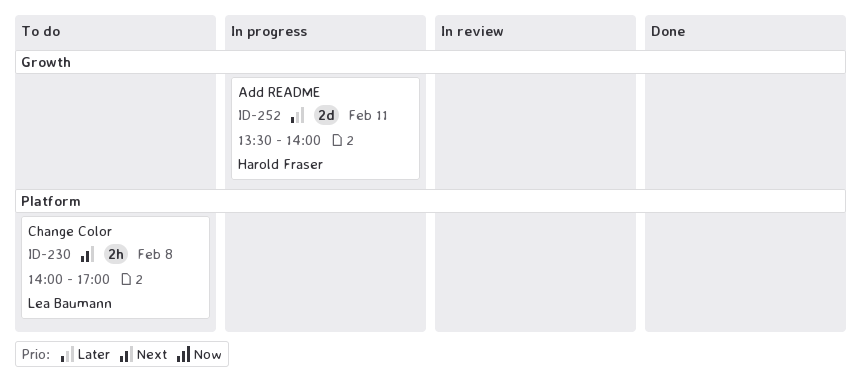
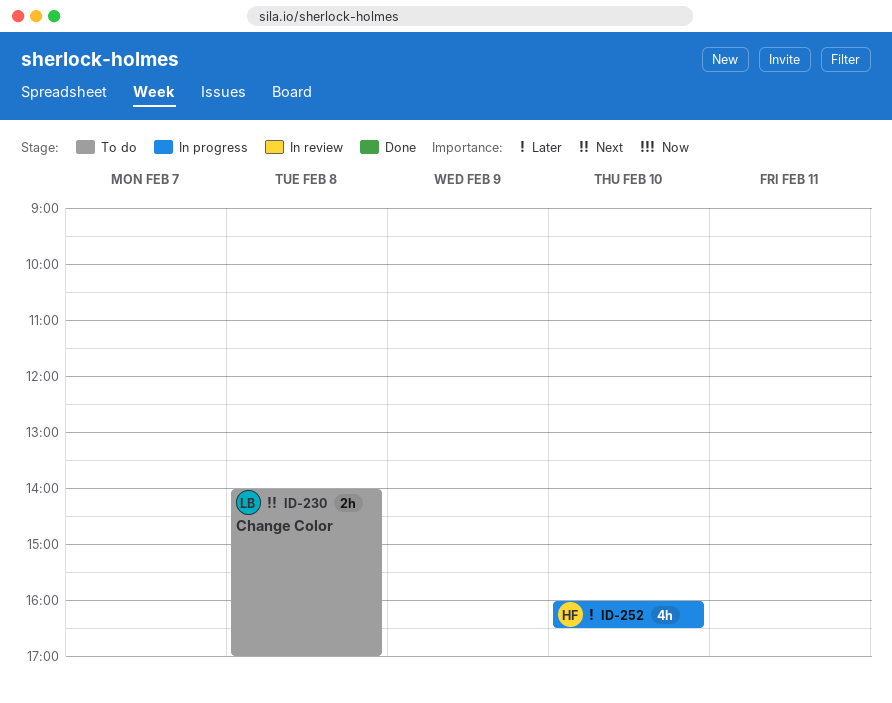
ID-252, estimate: 2d -> 4h
ID-252, day: Feb 11 -> Feb 10
ID-252, begins: 13:30 -> 16:00
ID-252, ends: 14:00 -> 16:30

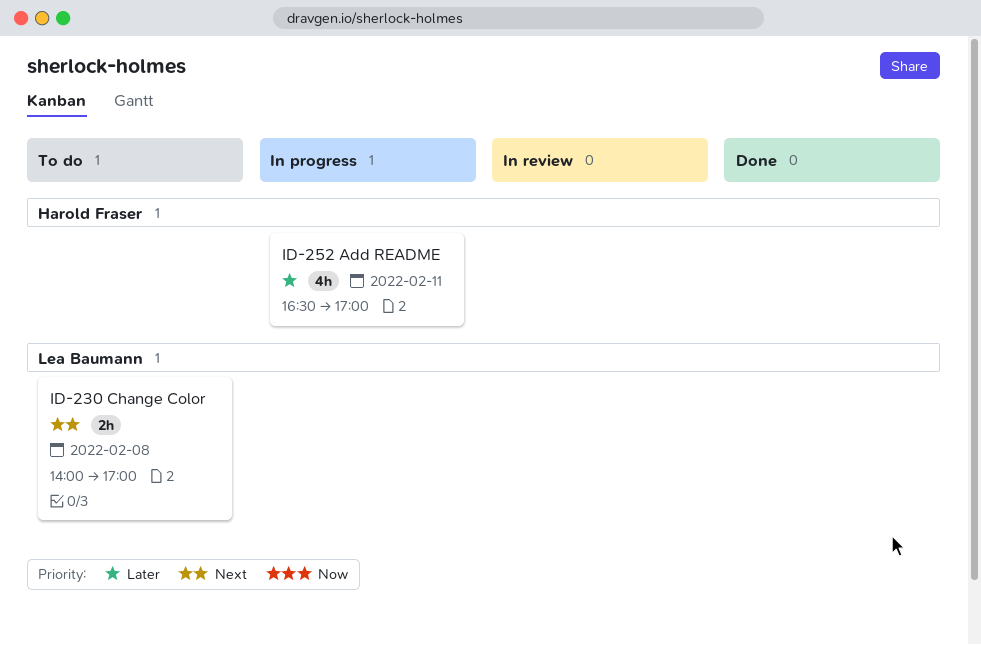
ID-252, day: Feb 10 -> Feb 11
ID-252, begins: 16:00 -> 16:30
ID-252, ends: 16:30 -> 17:00

